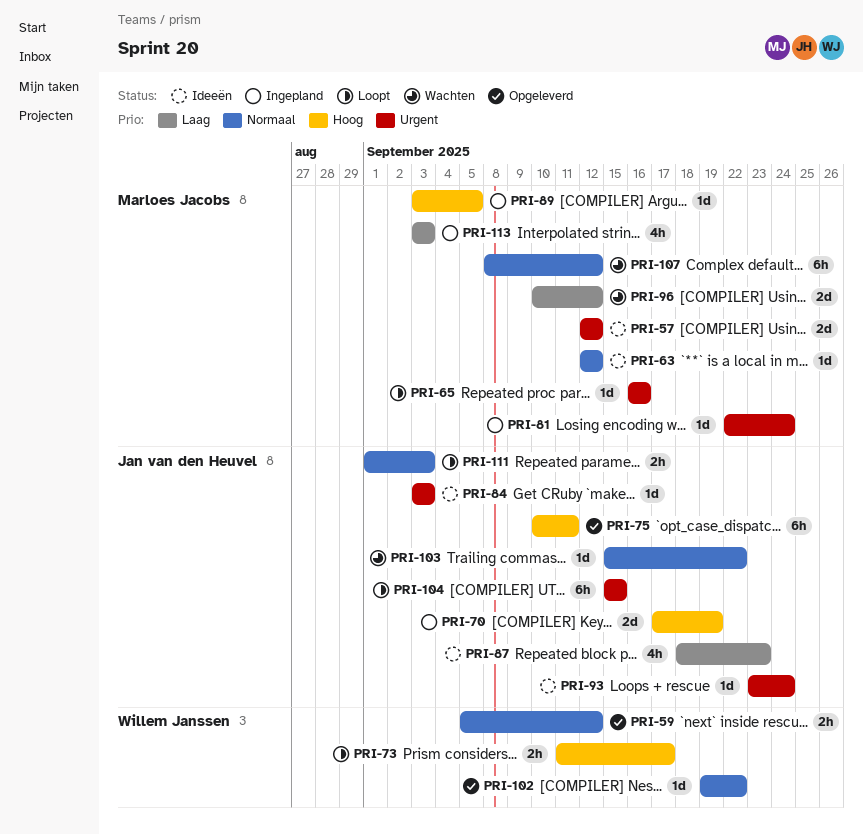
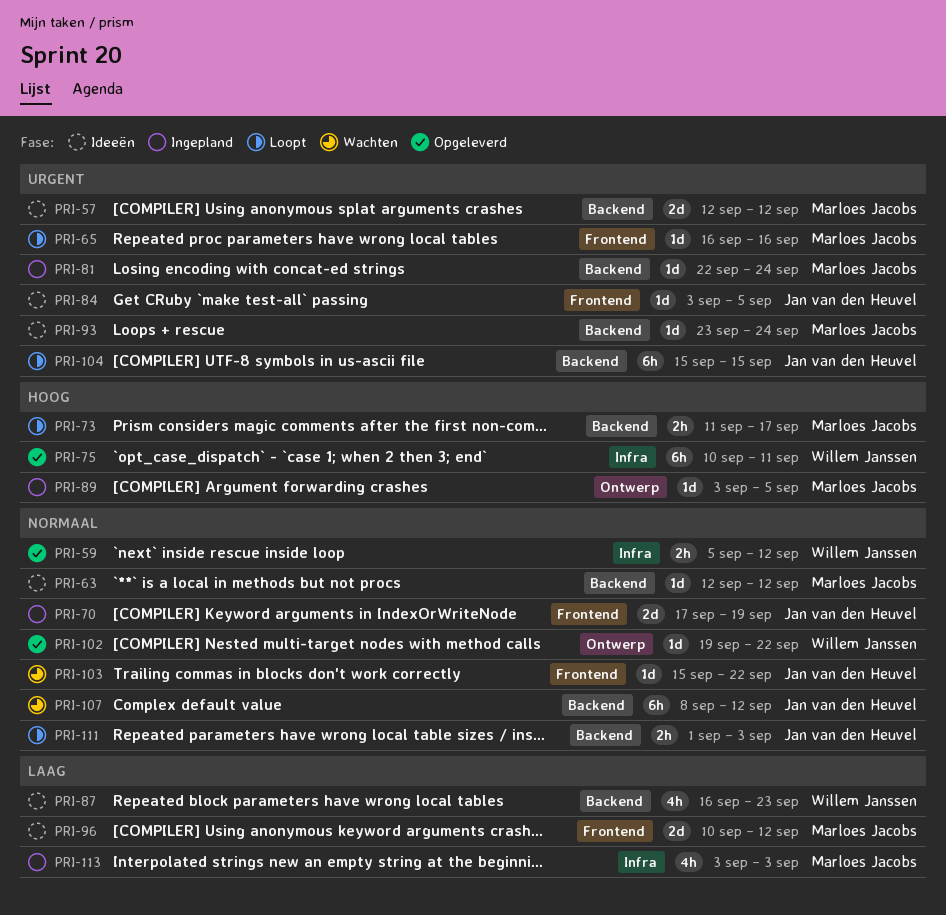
PRI-70, priority: Hoog -> Normaal
PRI-73, owner: Willem Janssen -> Marloes Jacobs
PRI-75, owner: Jan van den Heuvel -> Willem Janssen
PRI-84, due: Sep 3 -> Sep 5
PRI-87, owner: Jan van den Heuvel -> Willem Janssen
PRI-87, start: Sep 18 -> Sep 16
PRI-93, owner: Jan van den Heuvel -> Marloes Jacobs
PRI-96, status: Wachten -> Ideeën
PRI-107, owner: Marloes Jacobs -> Jan van den Heuvel

